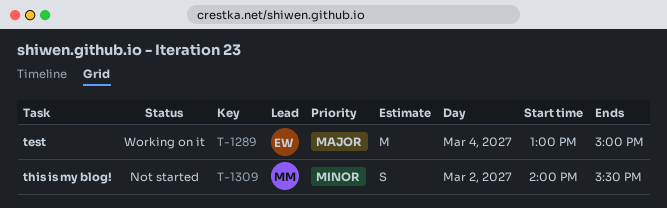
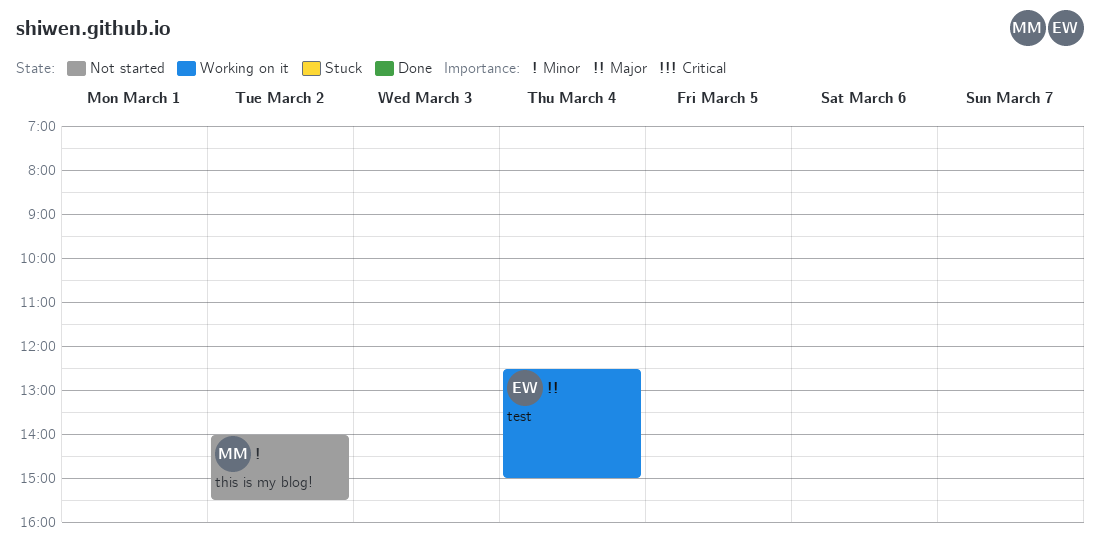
test, begins: 13:00 -> 12:30

